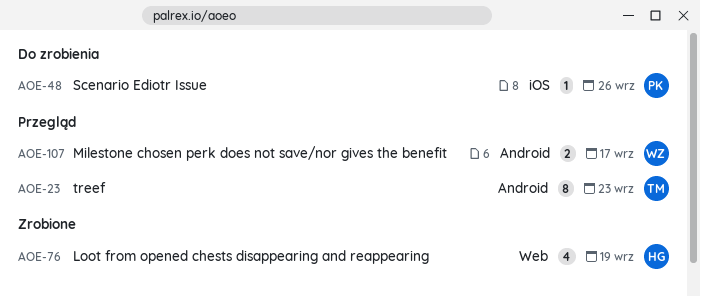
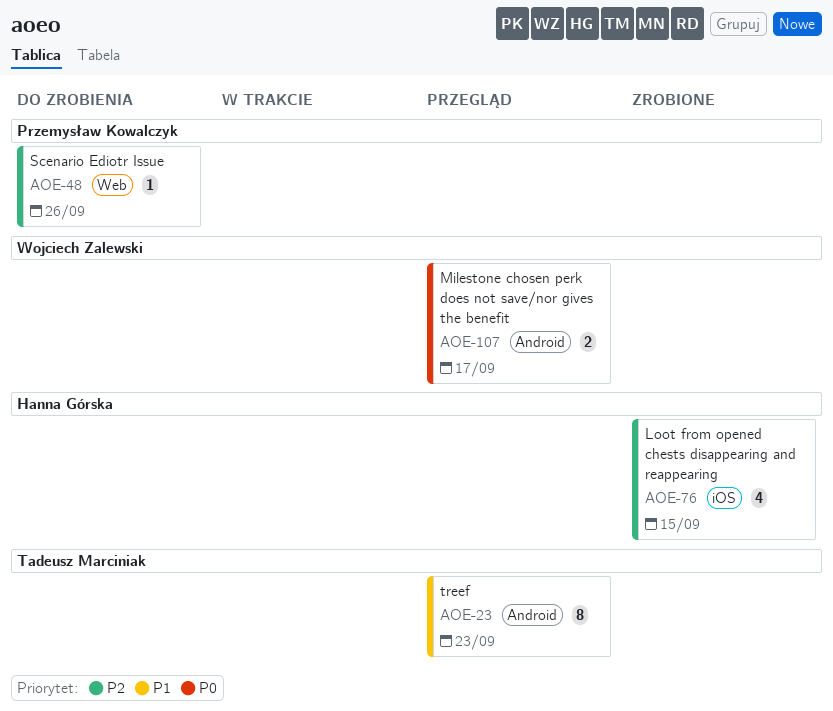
AOE-48, label: iOS -> Web
AOE-76, label: Web -> iOS
AOE-76, due: Sep 19 -> Sep 15

